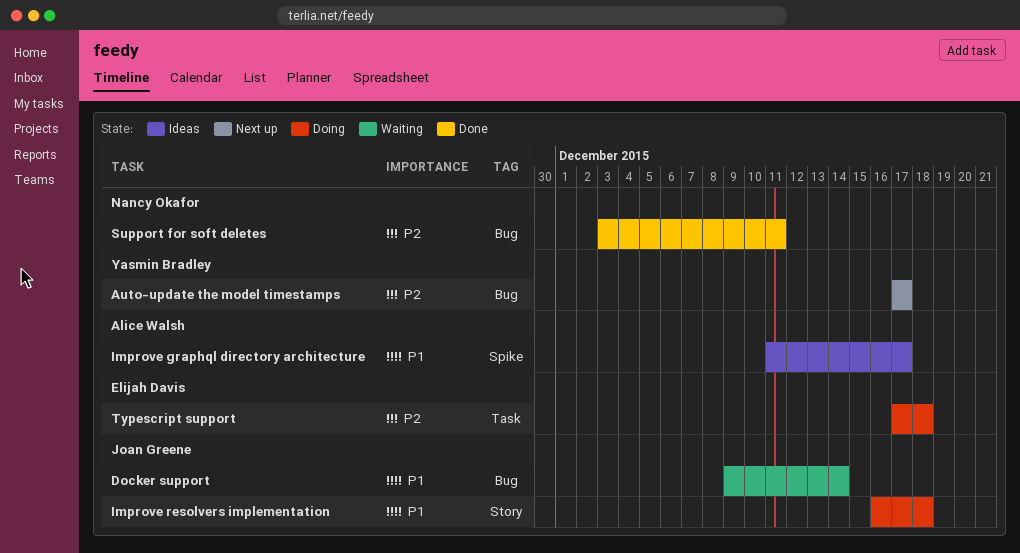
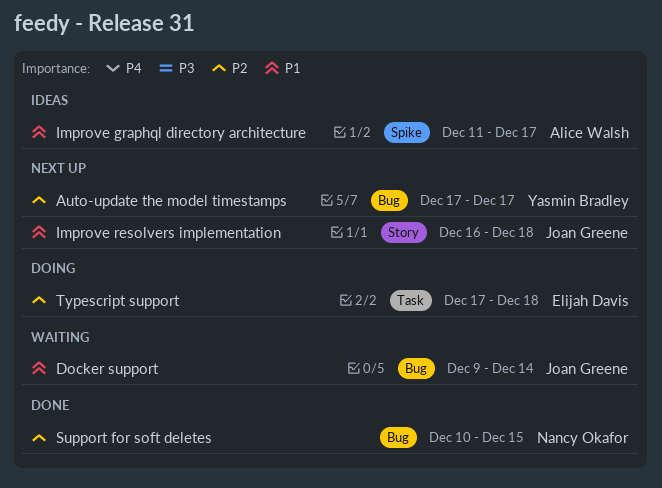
Improve resolvers implementation, status: Doing -> Next up
Support for soft deletes, start: Dec 3 -> Dec 10
Support for soft deletes, due: Dec 11 -> Dec 15

